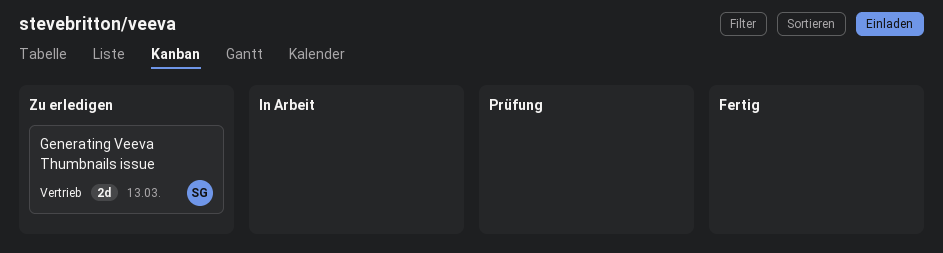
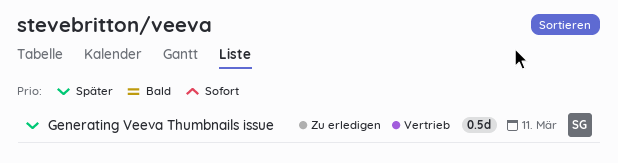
Generating Veeva Thumbnails issue, estimate: 2d -> 0.5d
Generating Veeva Thumbnails issue, due: Mar 13 -> Mar 11

